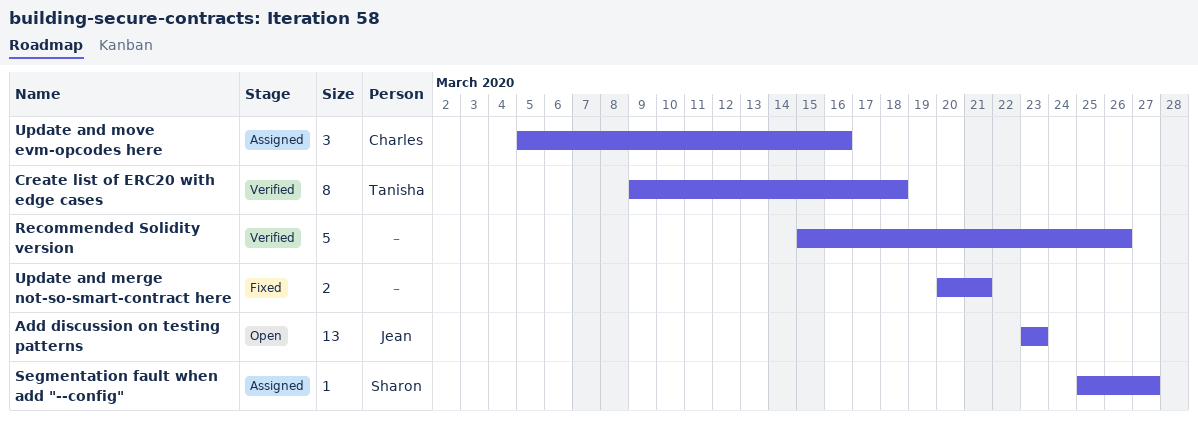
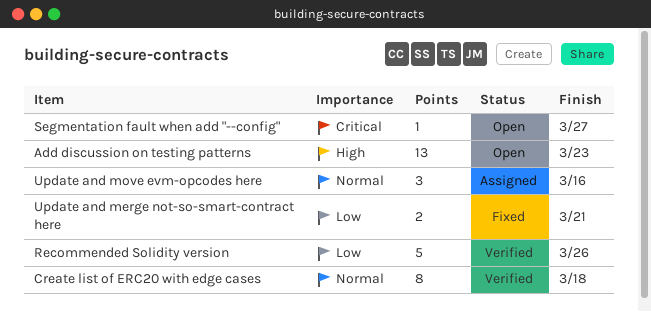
Segmentation fault when add "--config", status: Assigned -> Open

